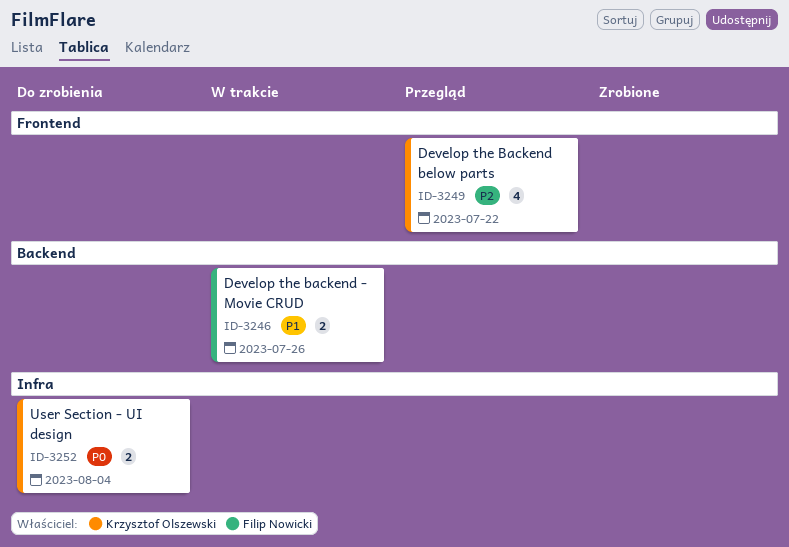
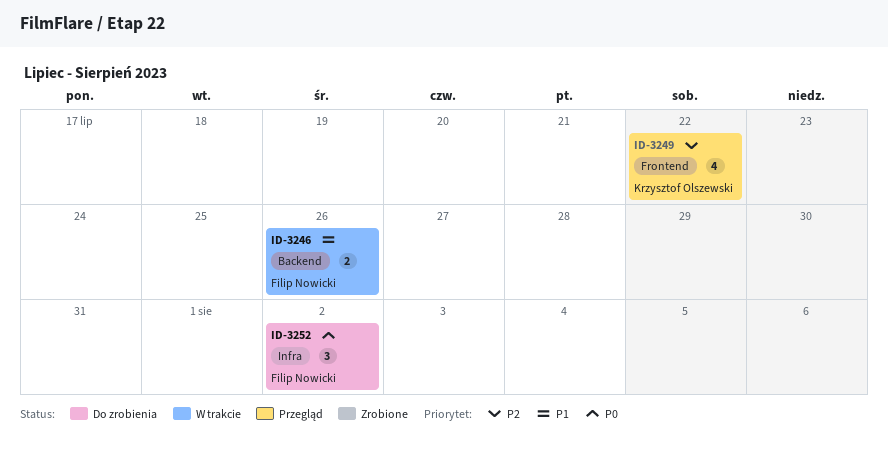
ID-3252, owner: Krzysztof Olszewski -> Filip Nowicki
ID-3252, estimate: 2 -> 3
ID-3252, due: Aug 4 -> Aug 2

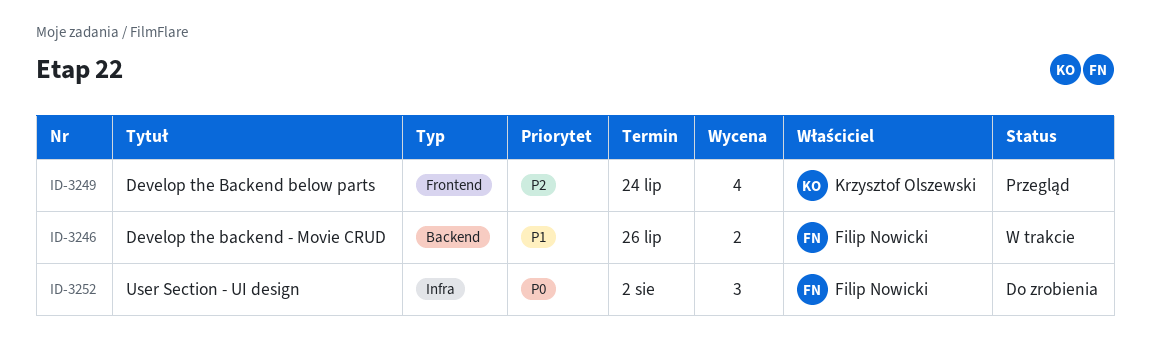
ID-3249, due: Jul 22 -> Jul 24

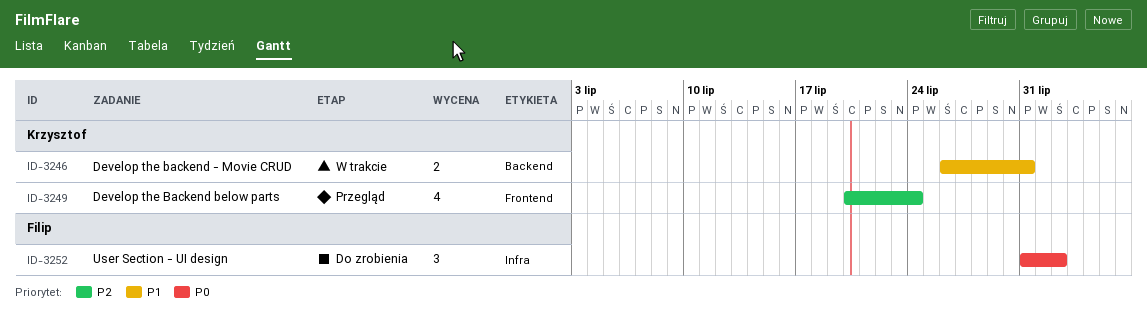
ID-3246, owner: Filip Nowicki -> Krzysztof Olszewski
ID-3246, due: Jul 26 -> Jul 31

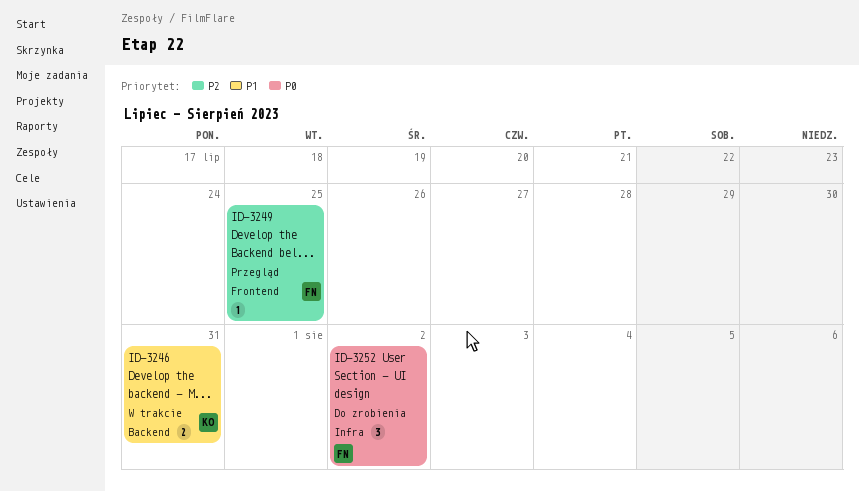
ID-3249, owner: Krzysztof -> Filip
ID-3249, estimate: 4 -> 1
ID-3249, due: Jul 24 -> Jul 25

